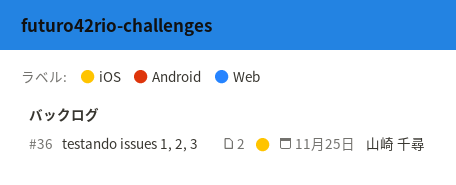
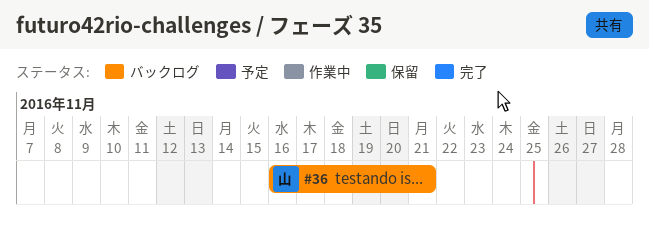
#36, due: Nov 25 -> Nov 21

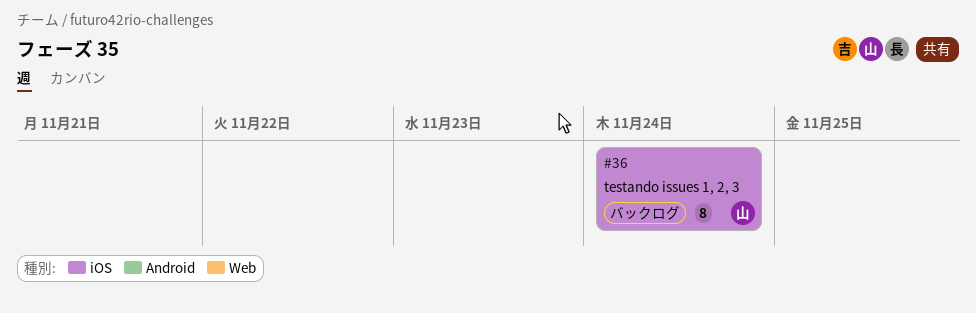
#36, due: Nov 21 -> Nov 24

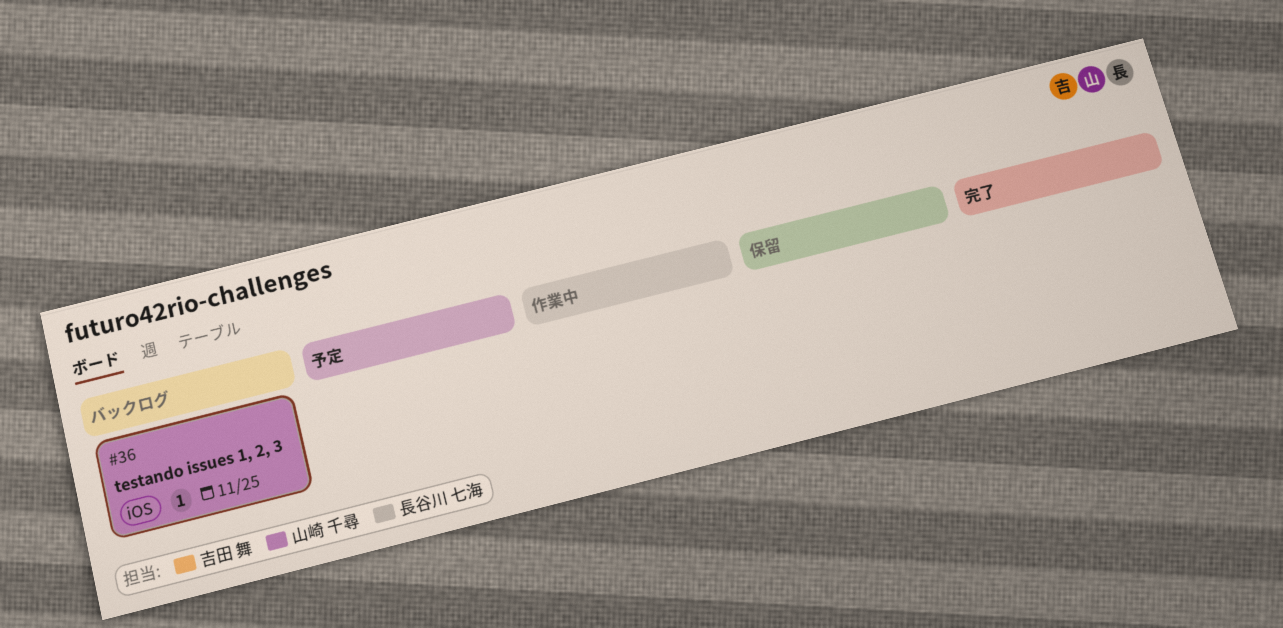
#36, estimate: 8 -> 1
#36, due: Nov 24 -> Nov 25

